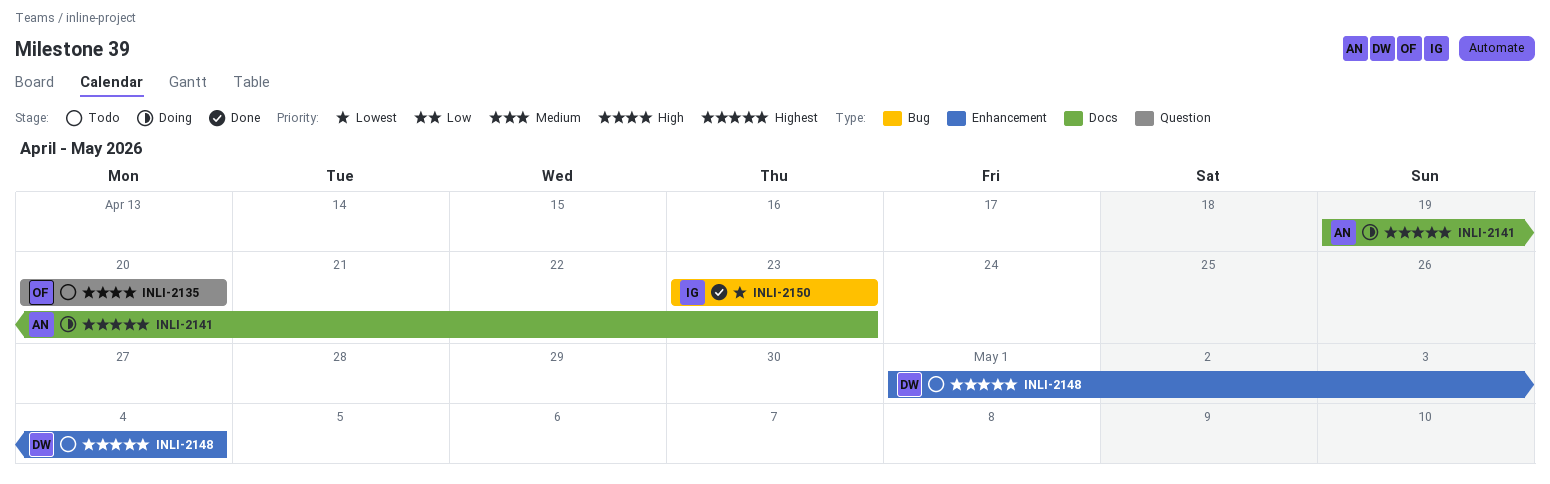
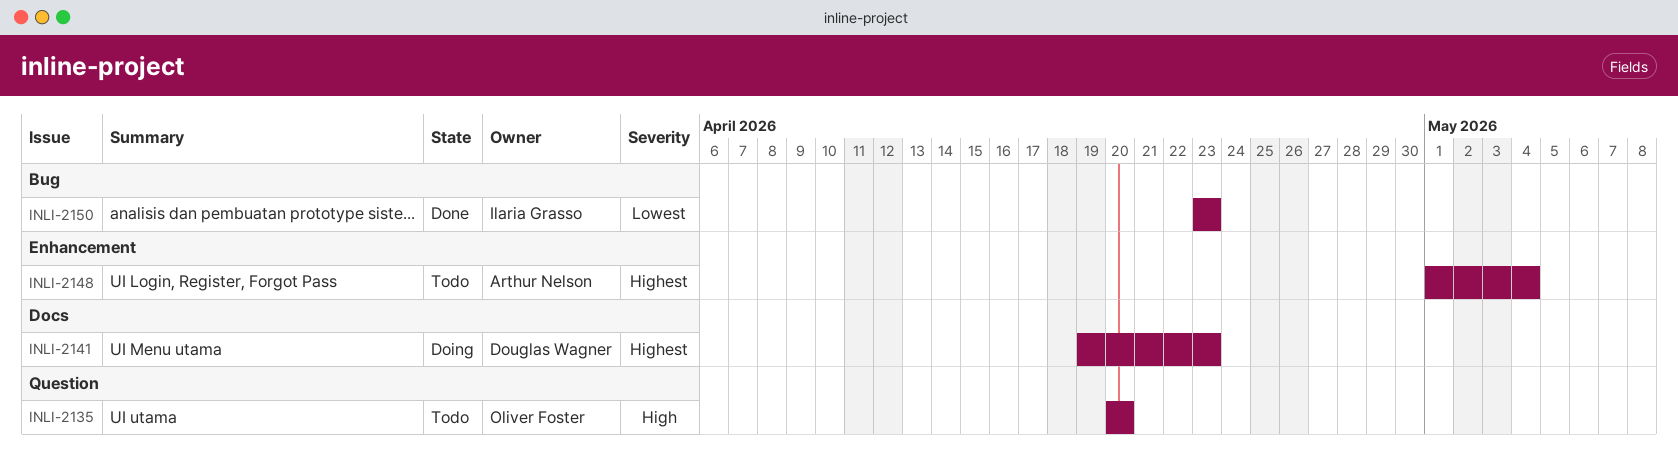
INLI-2141, owner: Arthur Nelson -> Douglas Wagner
INLI-2148, owner: Douglas Wagner -> Arthur Nelson

